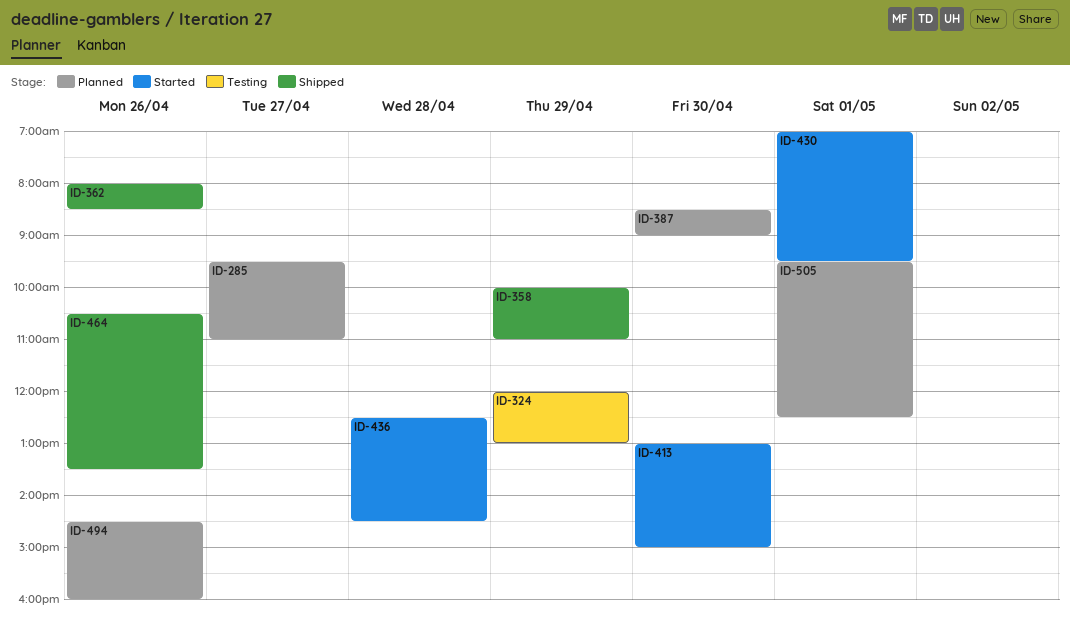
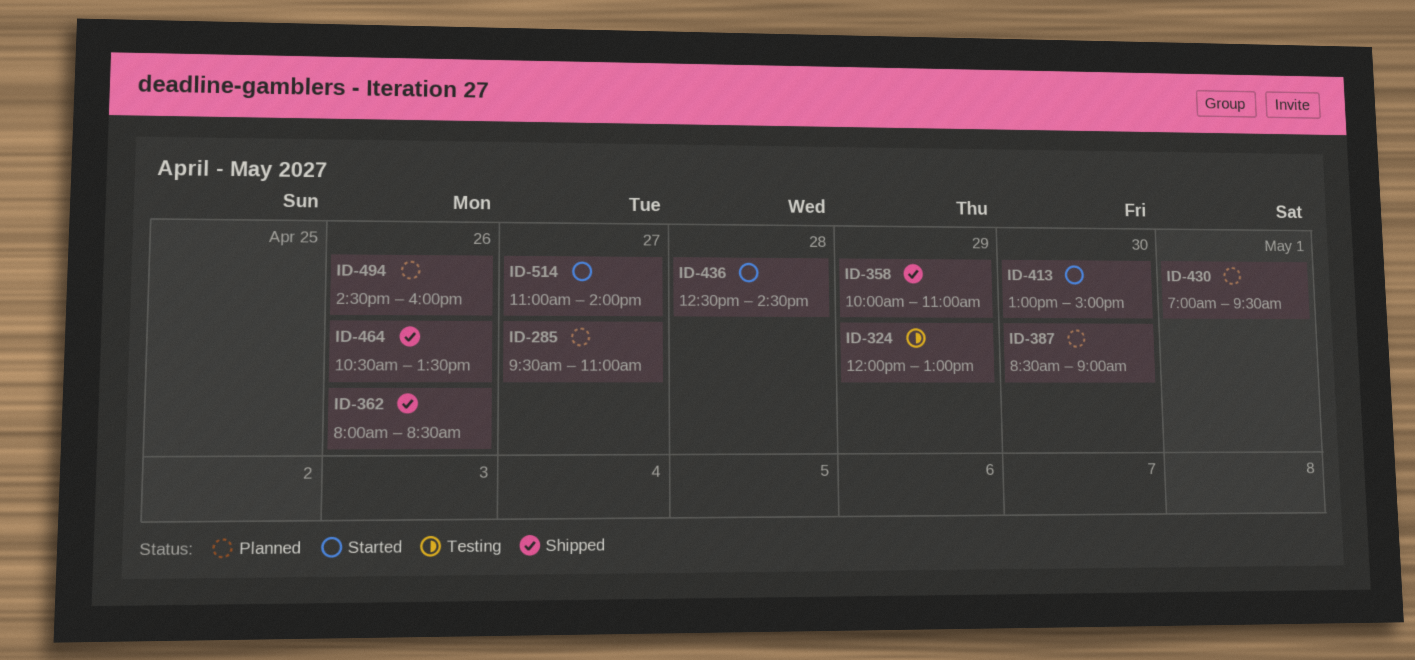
ID-430, status: Started -> Planned
ID-505: present -> none
ID-514: none -> present

